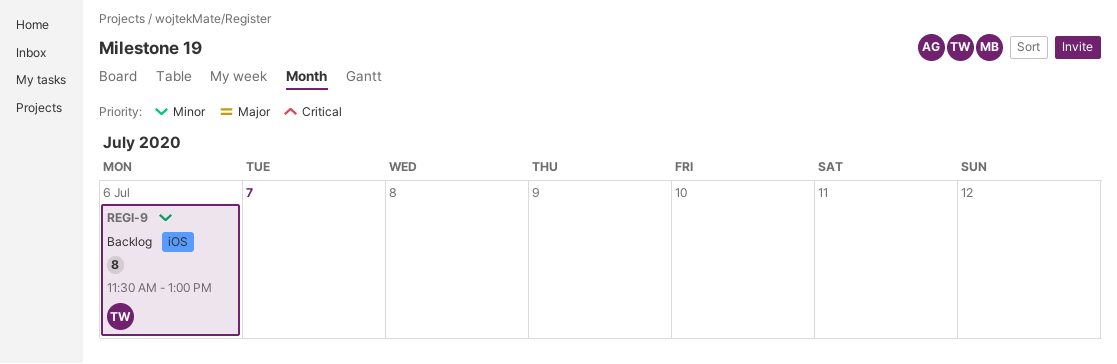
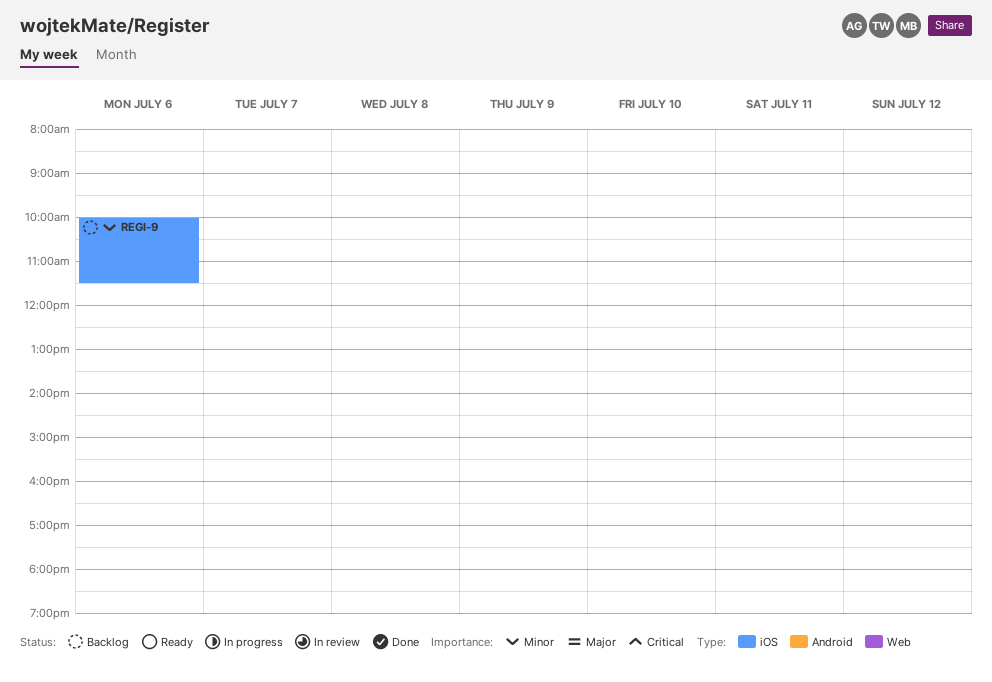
REGI-9, begins: 11:30 -> 10:00
REGI-9, ends: 13:00 -> 11:30

